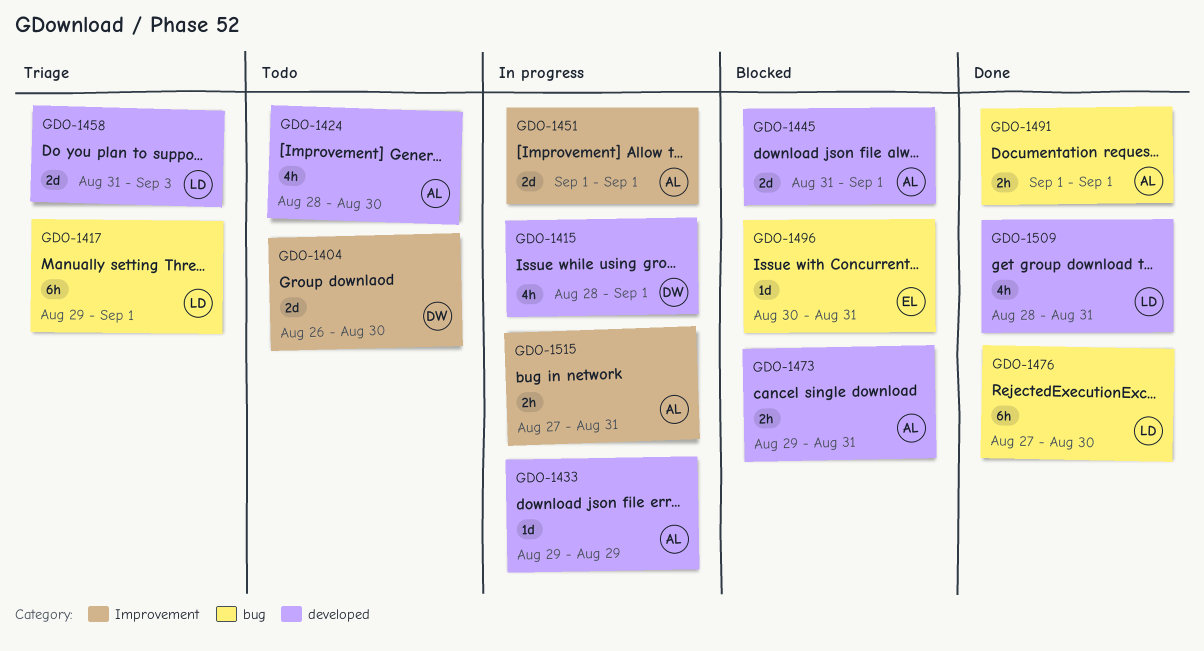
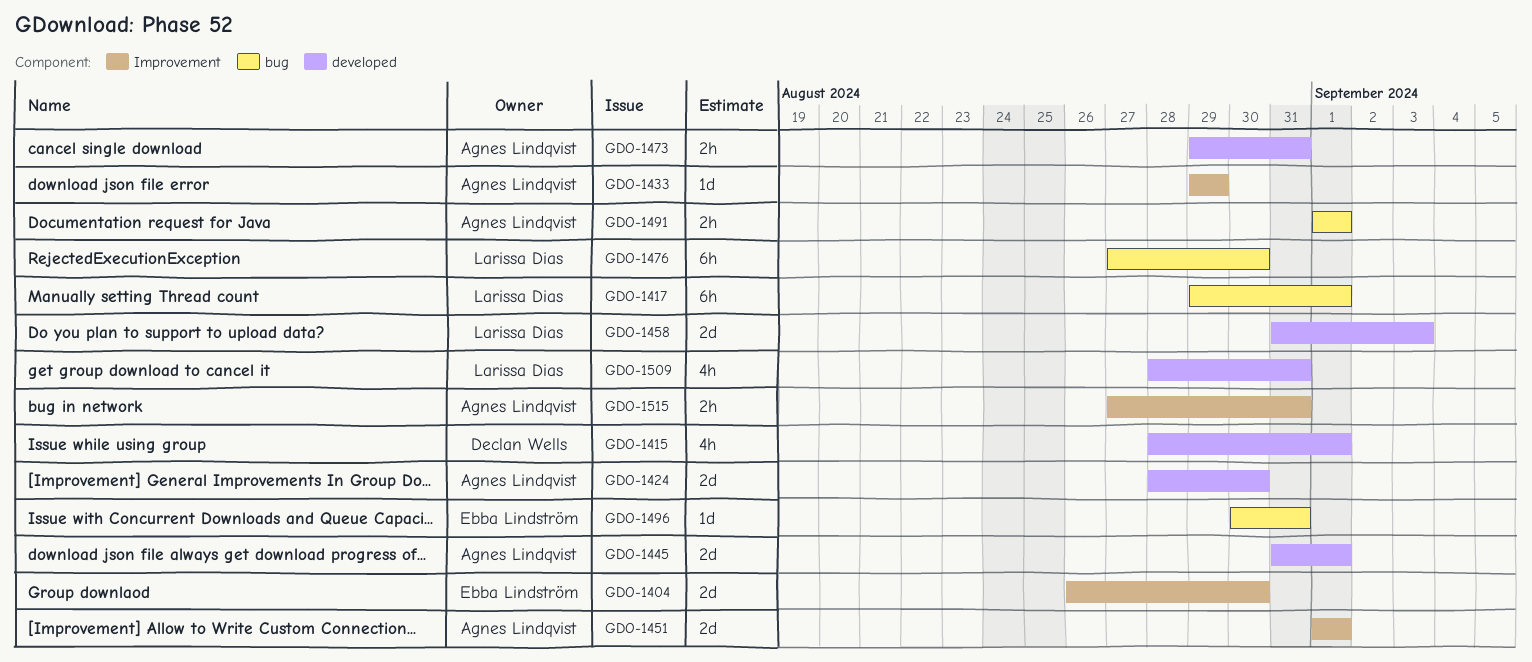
GDO-1404, owner: Declan Wells -> Ebba Lindström
GDO-1424, estimate: 4h -> 2d
GDO-1433, label: developed -> Improvement

